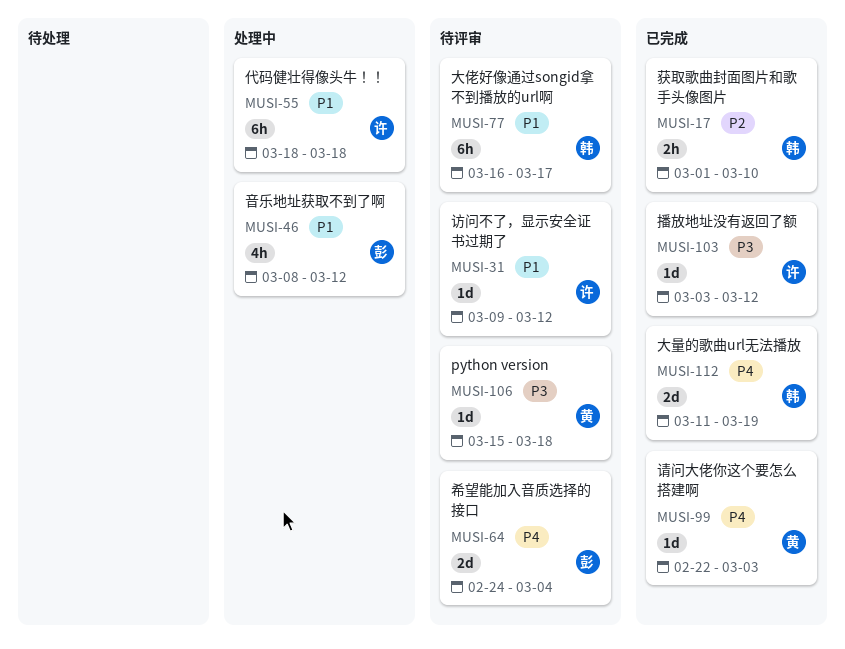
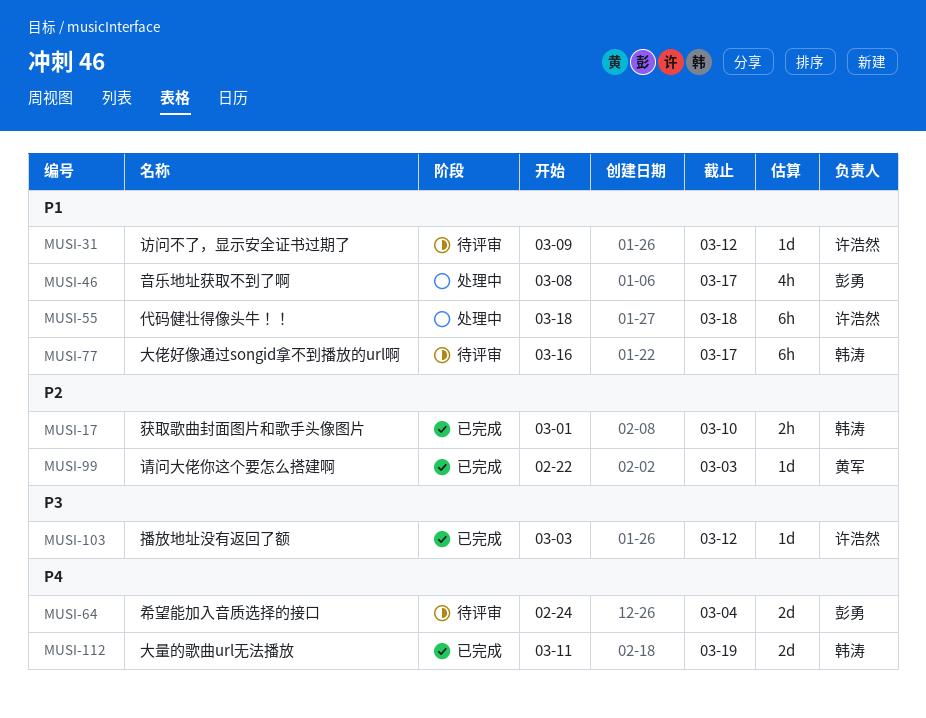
MUSI-46, due: Mar 12 -> Mar 17
MUSI-99, priority: P4 -> P2
MUSI-106: present -> none

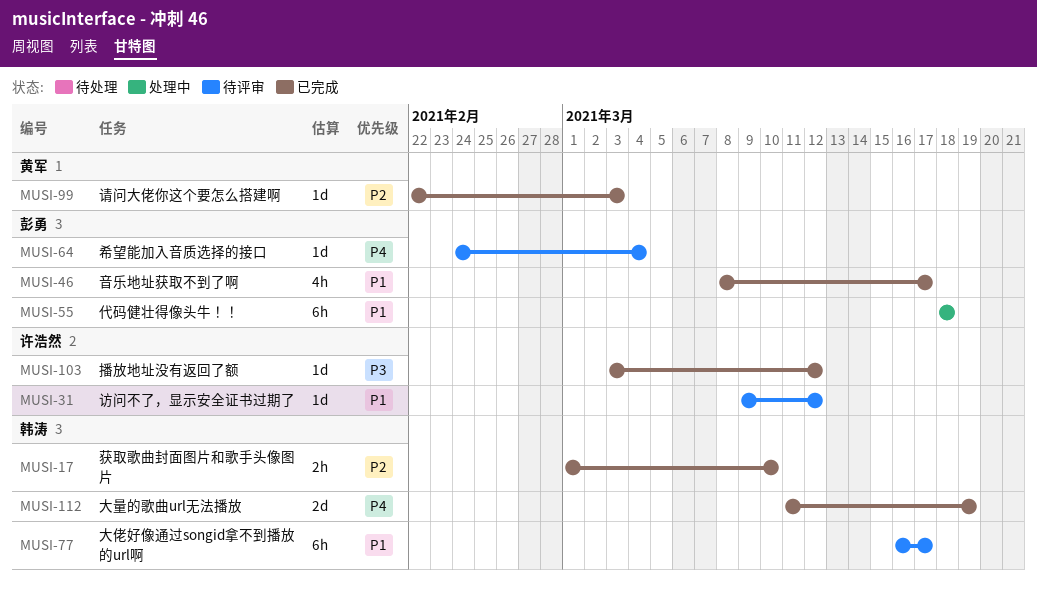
MUSI-46, status: 处理中 -> 已完成
MUSI-55, owner: 许浩然 -> 彭勇
MUSI-64, estimate: 2d -> 1d

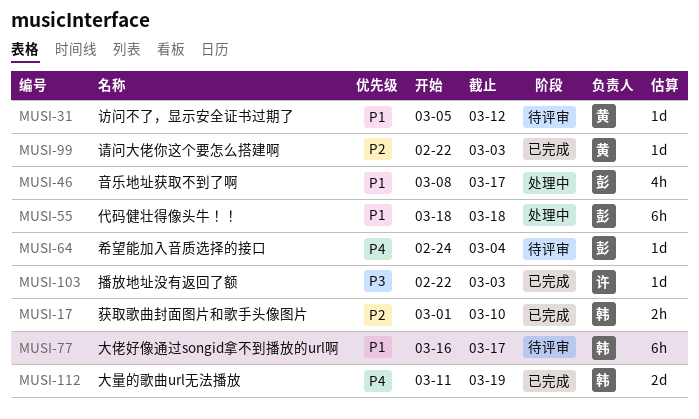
MUSI-31, owner: 许浩然 -> 黄军
MUSI-31, start: Mar 9 -> Mar 5
MUSI-46, status: 已完成 -> 处理中
MUSI-103, start: Mar 3 -> Feb 22
MUSI-103, due: Mar 12 -> Mar 3

